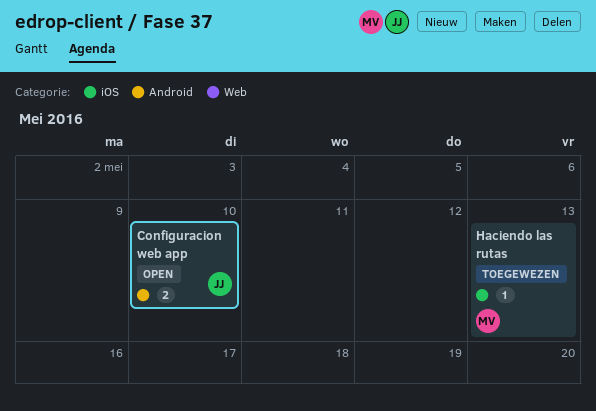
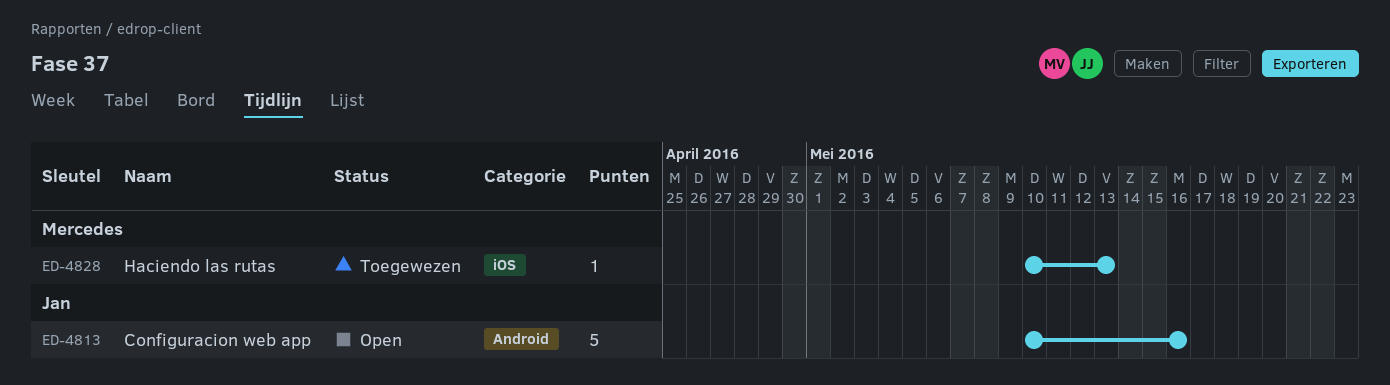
Configuracion web app, estimate: 2 -> 5
Configuracion web app, due: May 10 -> May 16

